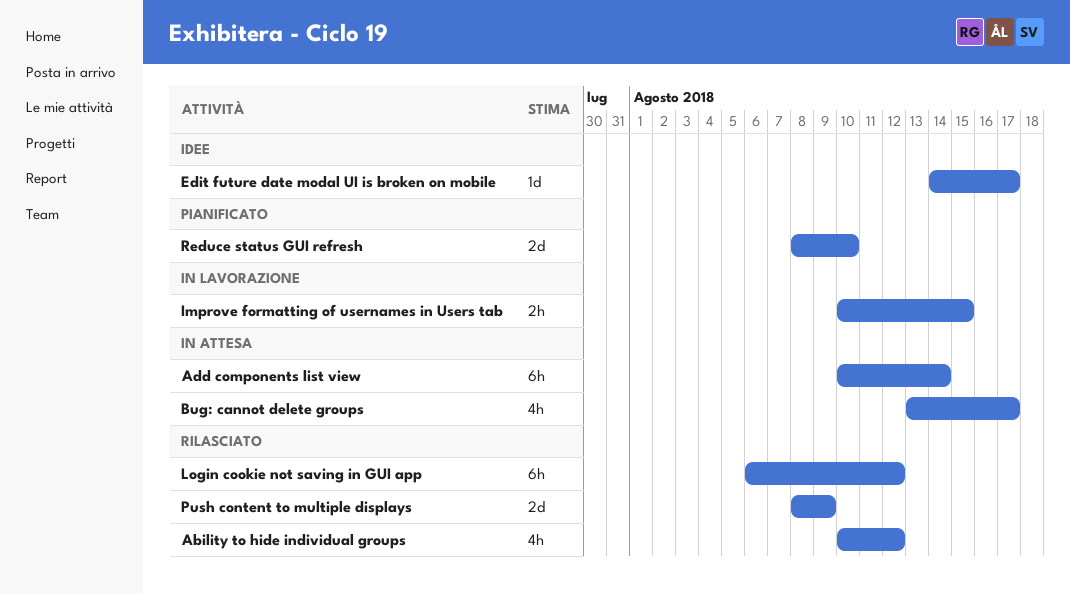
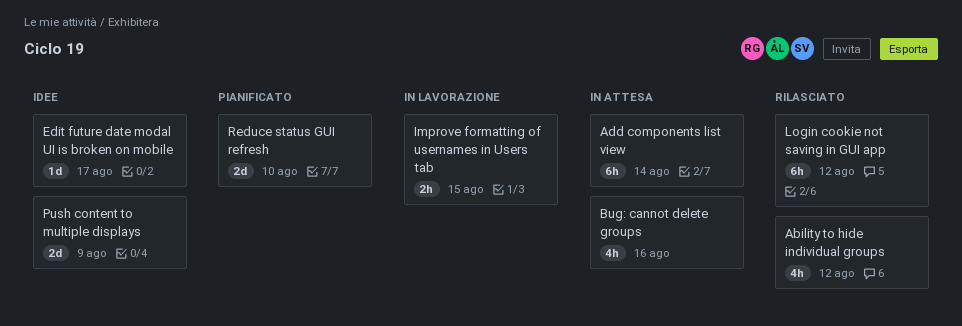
Bug: cannot delete groups, due: Aug 17 -> Aug 16
Push content to multiple displays, status: Rilasciato -> Idee

